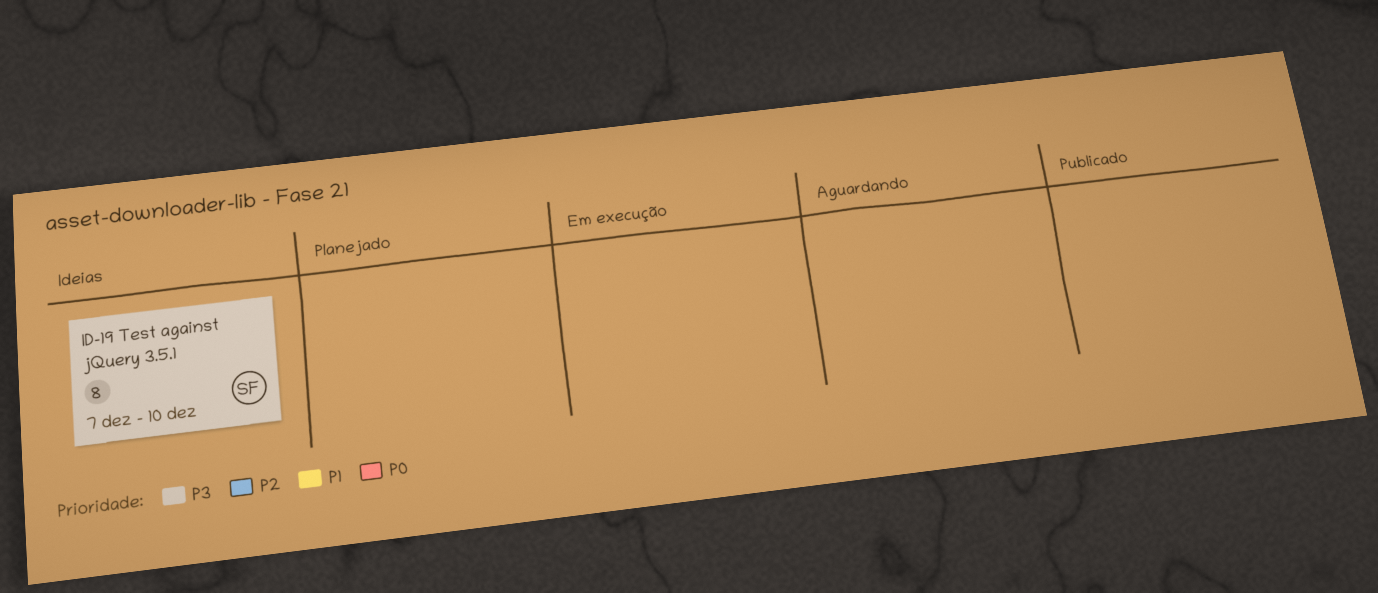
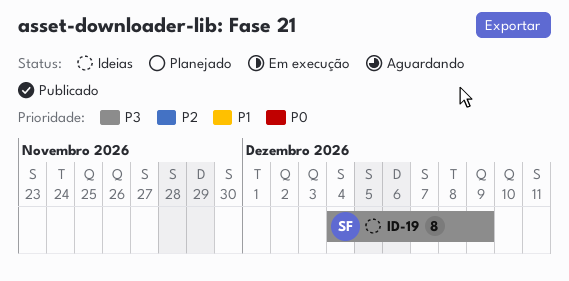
ID-19, start: Dec 7 -> Dec 4
ID-19, due: Dec 10 -> Dec 9

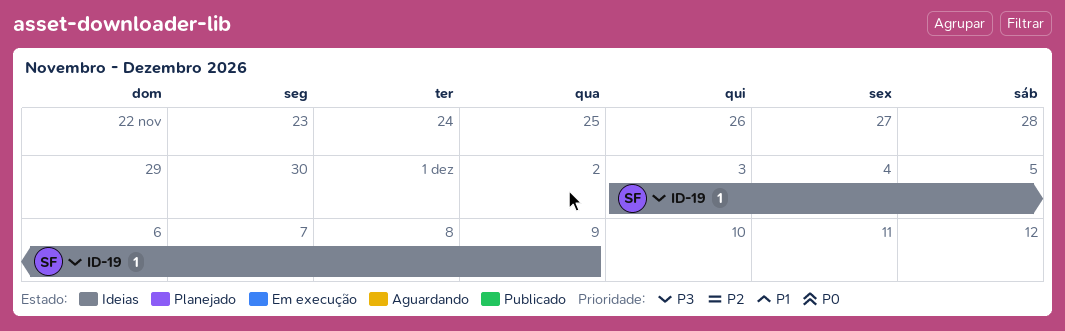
ID-19, estimate: 8 -> 1
ID-19, start: Dec 4 -> Dec 3

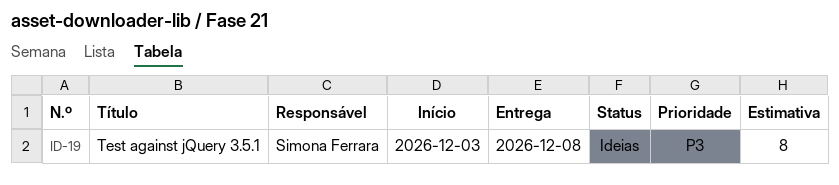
ID-19, estimate: 1 -> 8
ID-19, due: Dec 9 -> Dec 8

